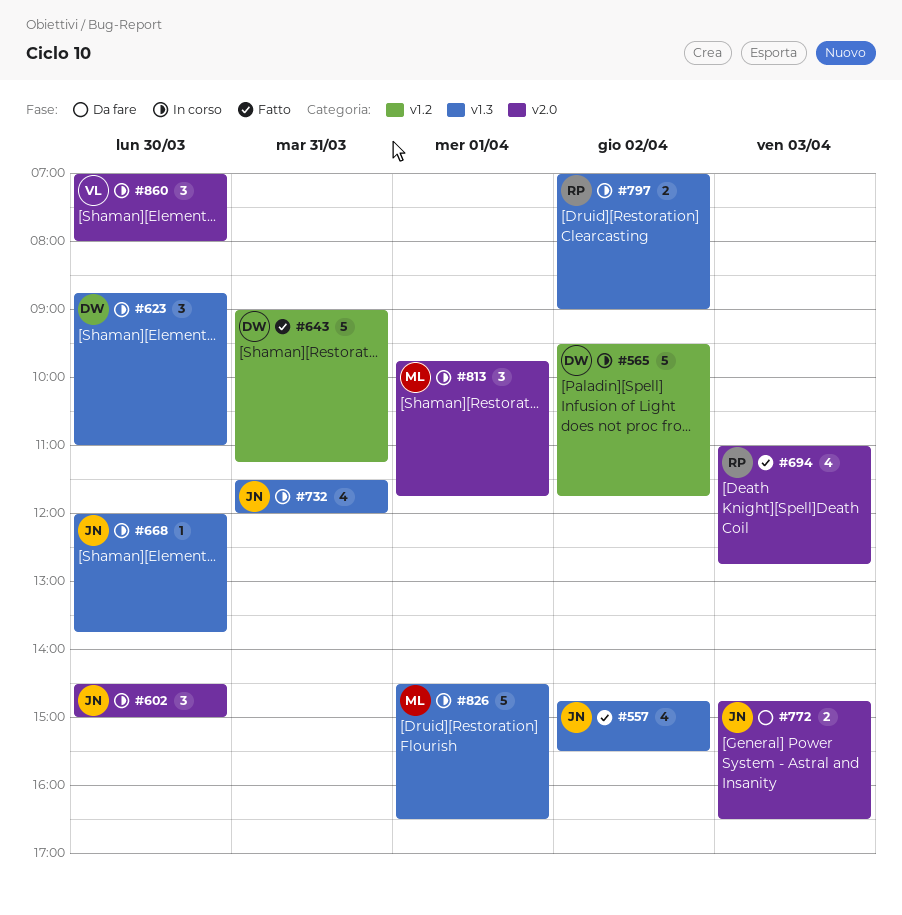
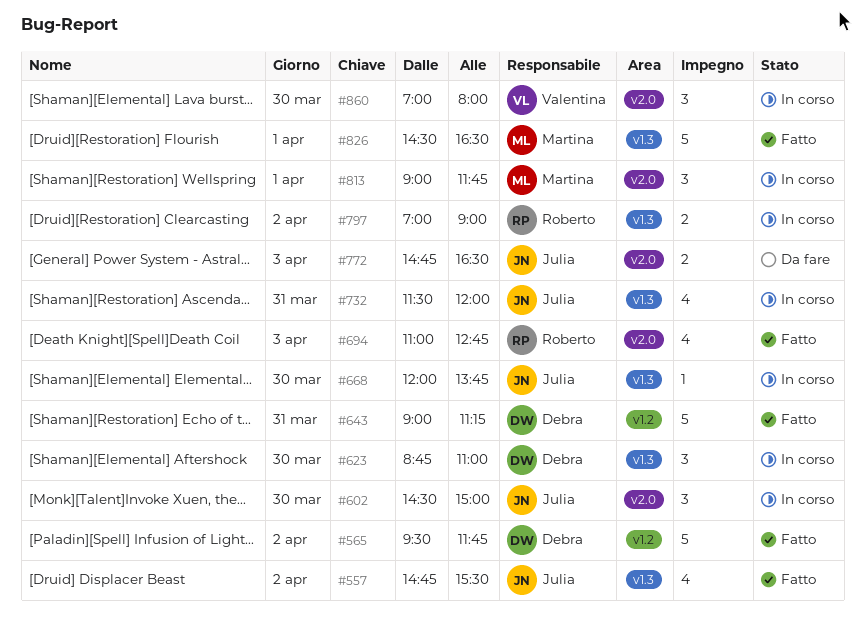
#565, status: In corso -> Fatto
#813, begins: 09:45 -> 09:00
#826, status: In corso -> Fatto

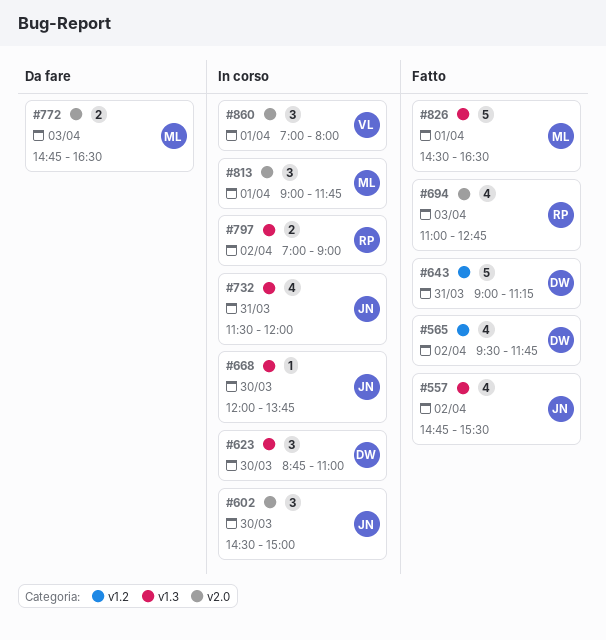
#565, estimate: 5 -> 4
#772, owner: Julia -> Martina
#860, day: Mar 30 -> Apr 1

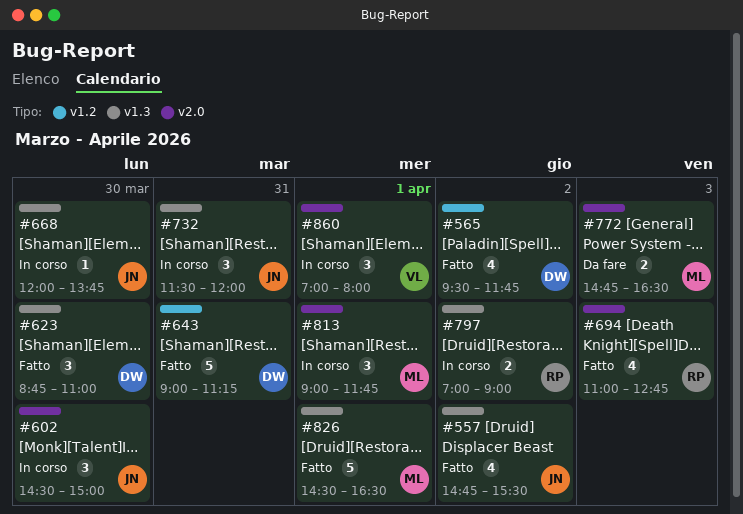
#623, status: In corso -> Fatto
#732, estimate: 4 -> 3

